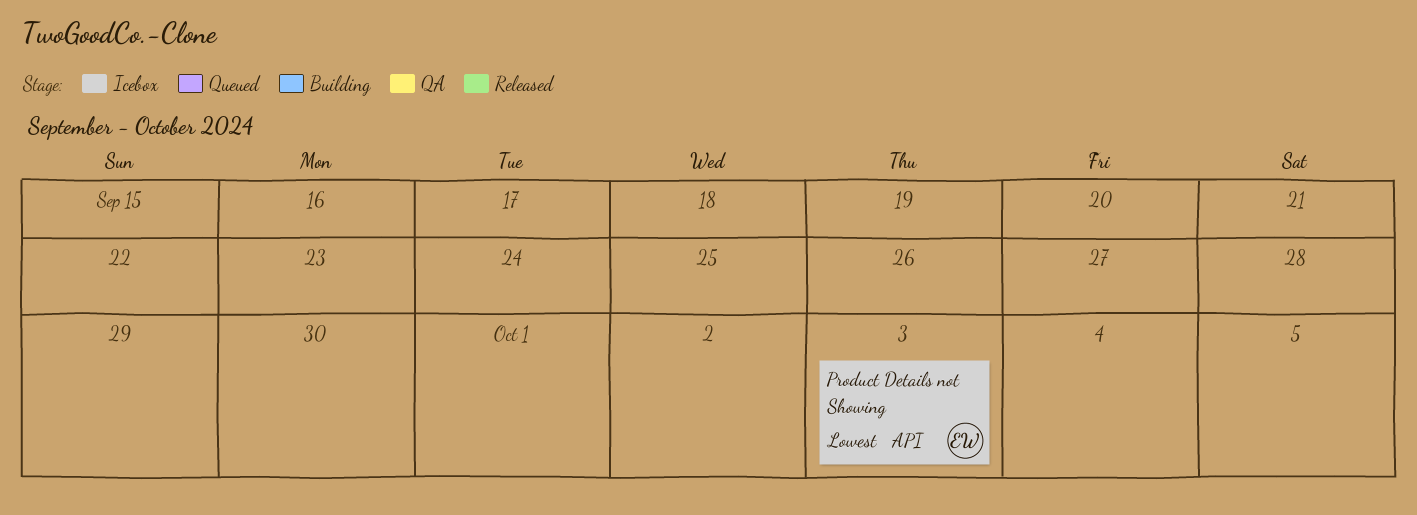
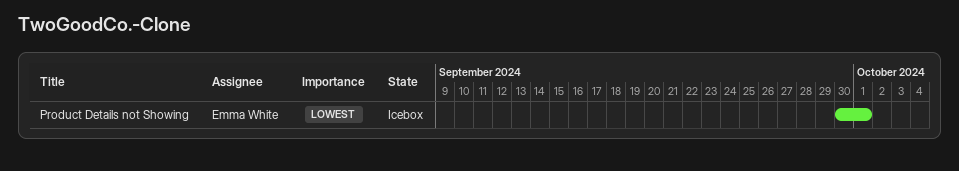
Product Details not Showing, due: Oct 3 -> Oct 1

